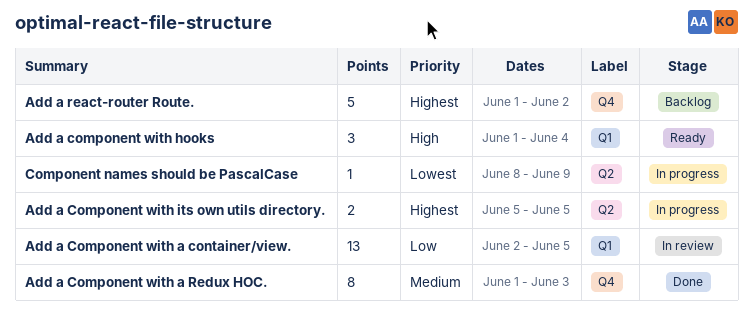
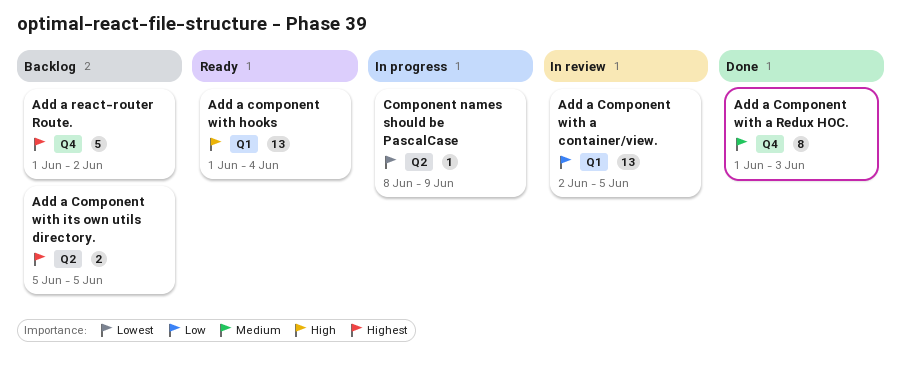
Add a component with hooks, estimate: 3 -> 13
Add a Component with its own utils directory., status: In progress -> Backlog

